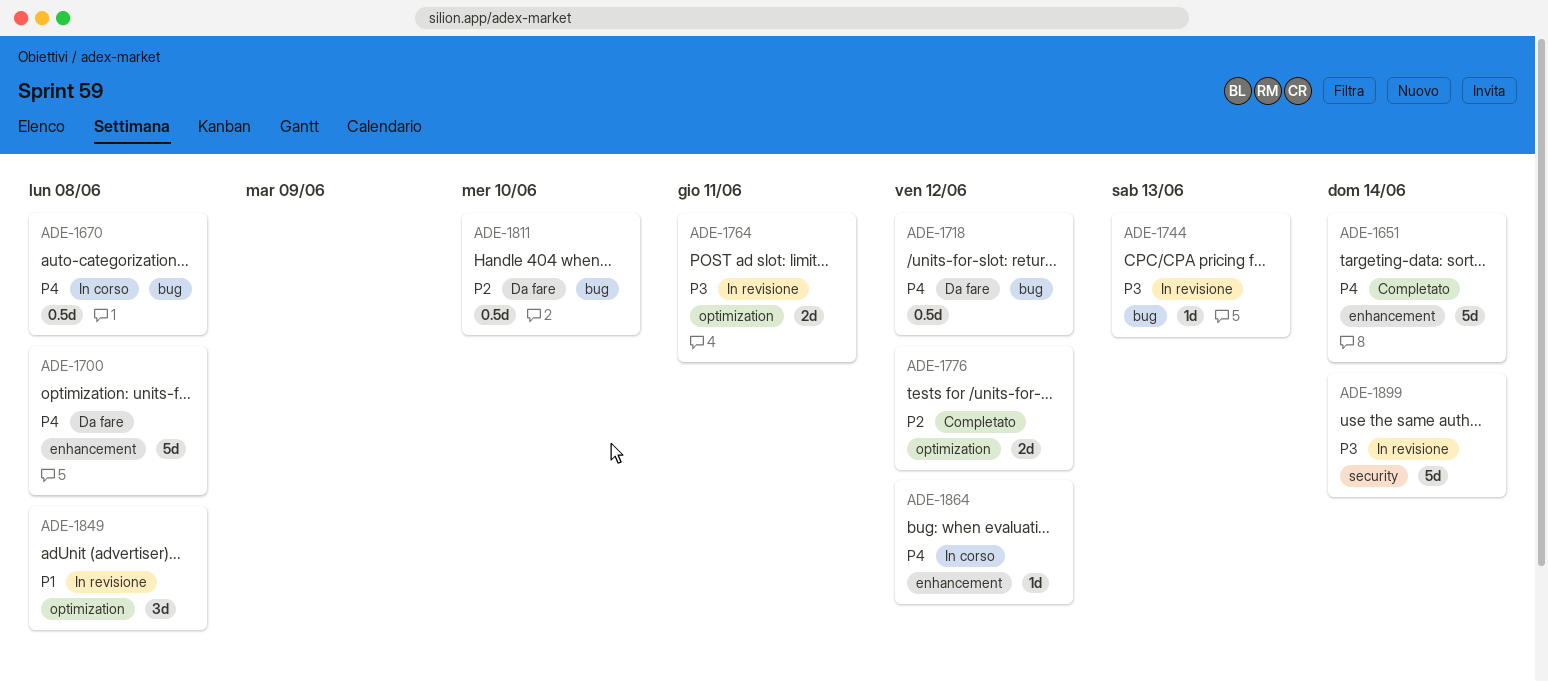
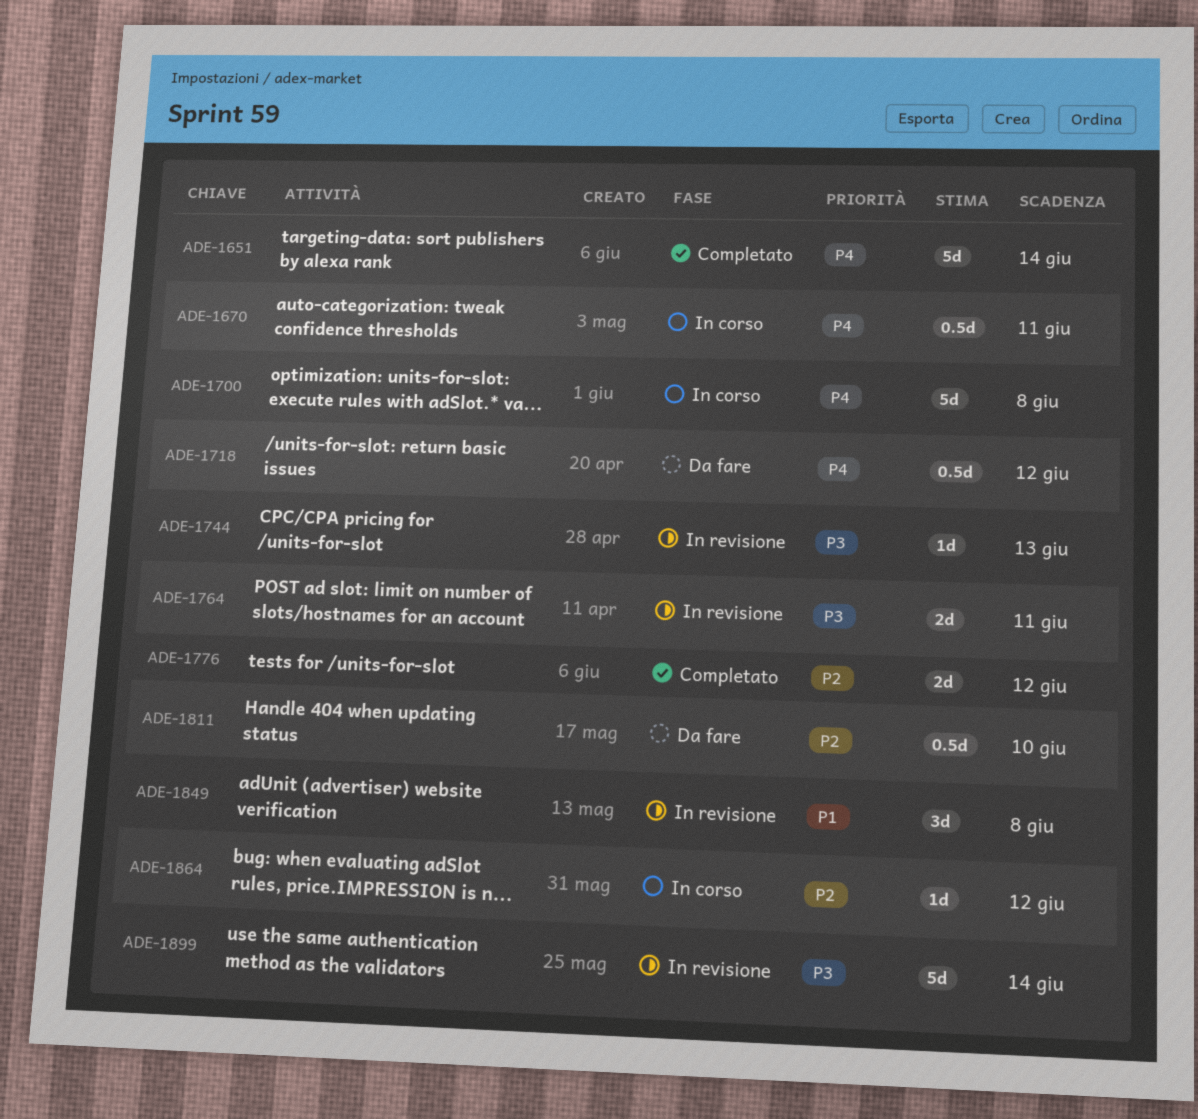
ADE-1670, due: Jun 8 -> Jun 11
ADE-1700, status: Da fare -> In corso
ADE-1864, priority: P4 -> P2

